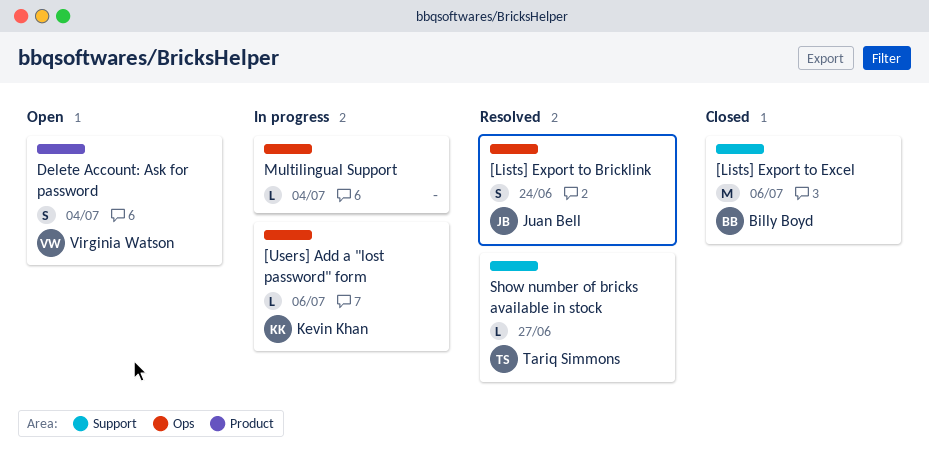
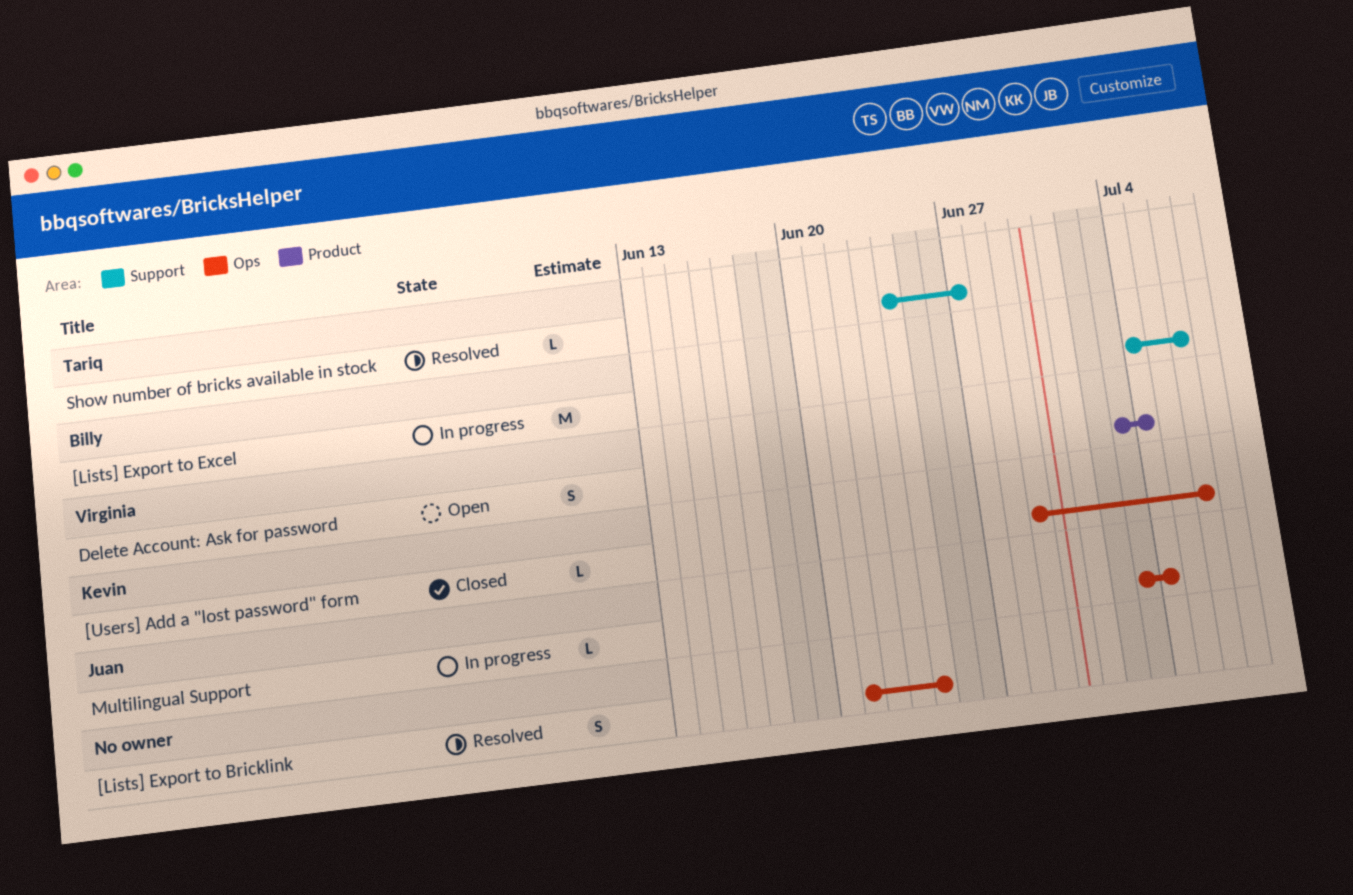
[Lists] Export to Bricklink, owner: Juan Bell -> none
[Lists] Export to Excel, status: Closed -> In progress
[Users] Add a "lost password" form, status: In progress -> Closed
Multilingual Support, owner: none -> Juan Bell

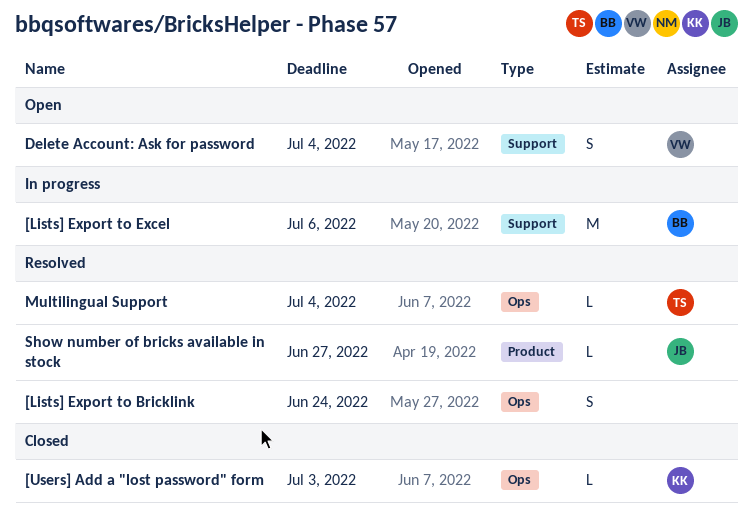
[Users] Add a "lost password" form, due: Jul 6 -> Jul 3
Delete Account: Ask for password, label: Product -> Support
Multilingual Support, status: In progress -> Resolved
Multilingual Support, owner: Juan -> Tariq
Show number of bricks available in stock, owner: Tariq -> Juan
Show number of bricks available in stock, label: Support -> Product

